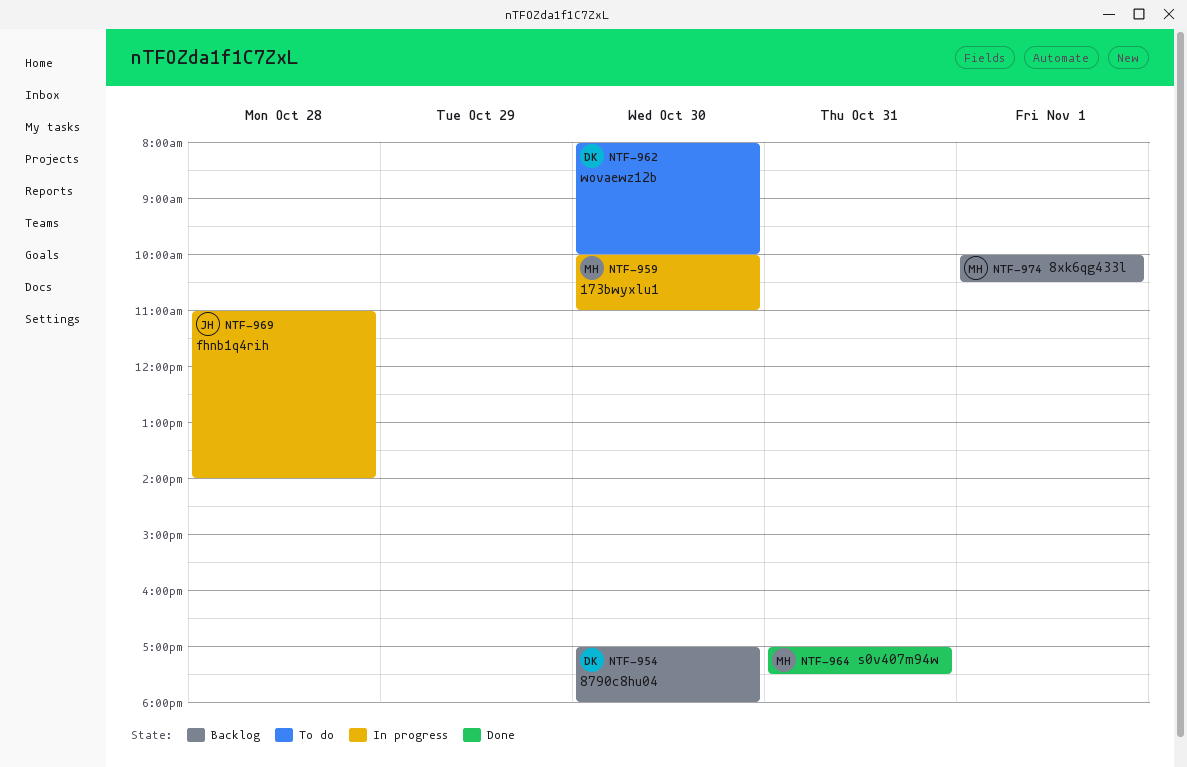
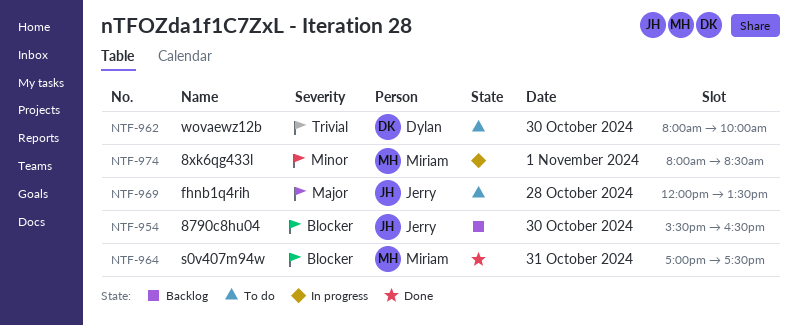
NTF-954, owner: Dylan -> Jerry
NTF-954, begins: 17:00 -> 15:30
NTF-954, ends: 18:00 -> 16:30
NTF-959: present -> none
NTF-969, status: In progress -> To do
NTF-969, begins: 11:00 -> 12:00
NTF-969, ends: 14:00 -> 13:30
NTF-974, status: Backlog -> In progress
NTF-974, begins: 10:00 -> 08:00
NTF-974, ends: 10:30 -> 08:30

